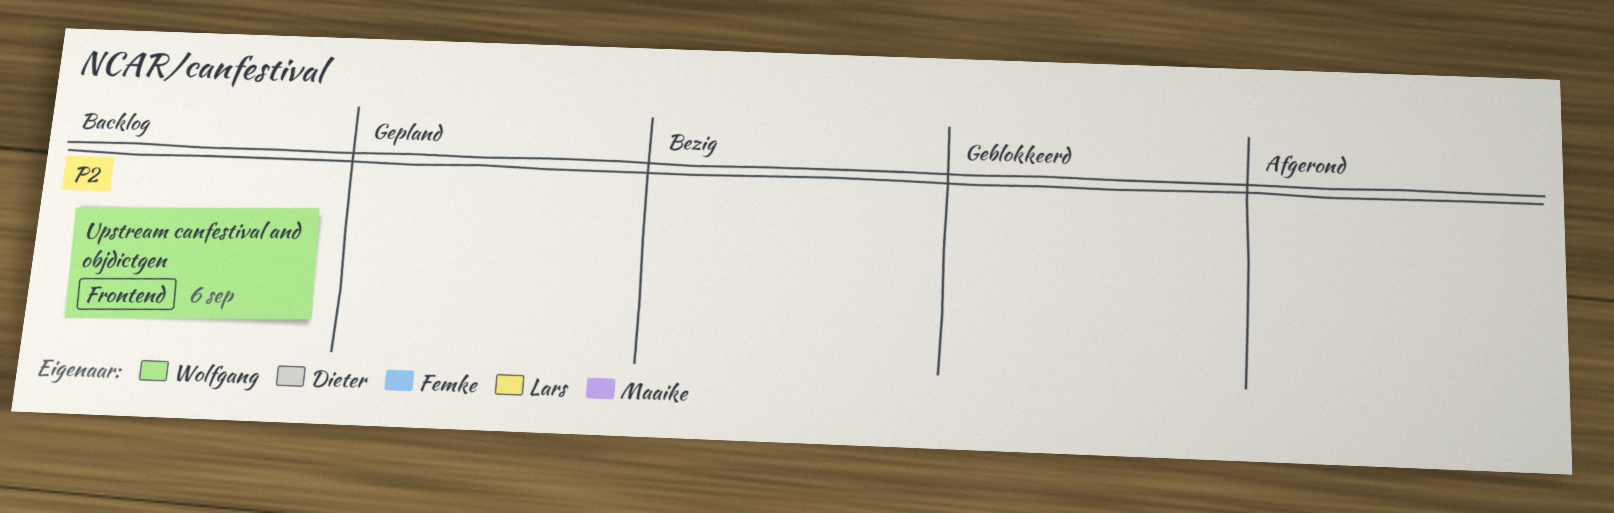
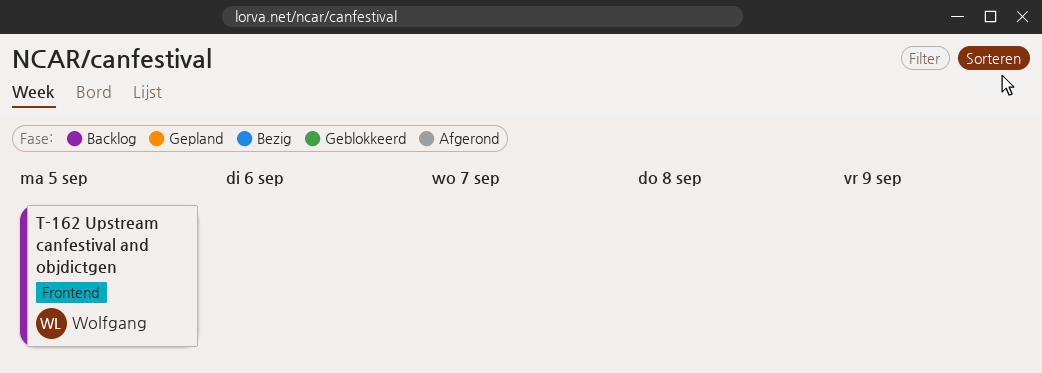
Upstream canfestival and objdictgen, due: Sep 6 -> Sep 5

